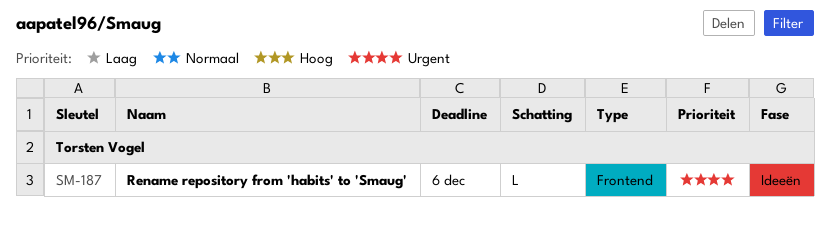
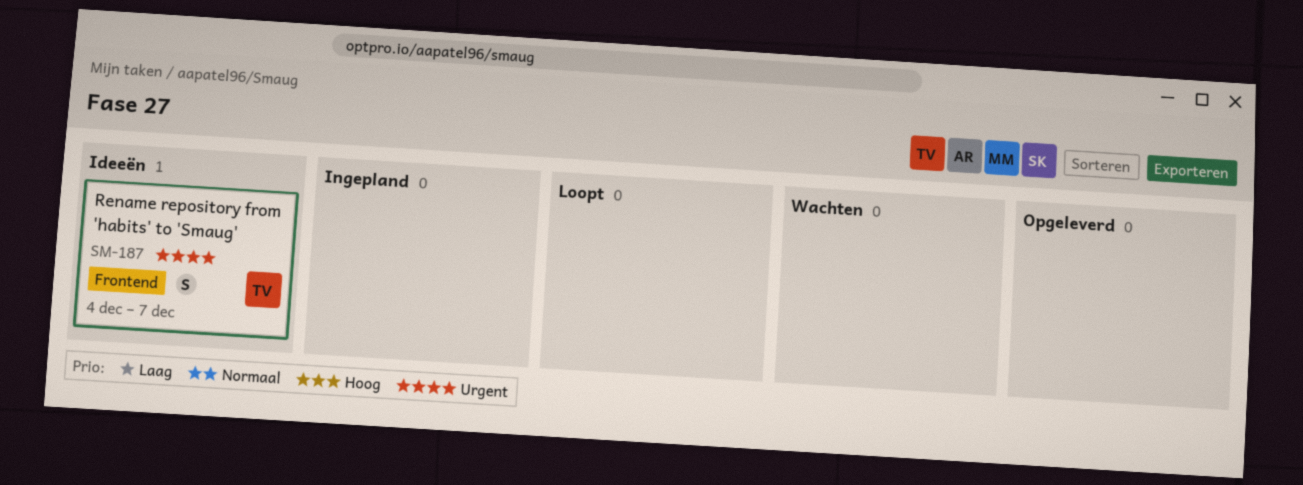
SM-187, estimate: L -> S
SM-187, due: Dec 6 -> Dec 7

